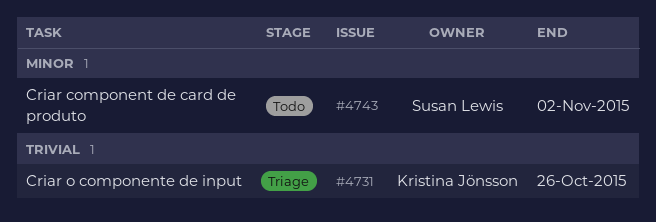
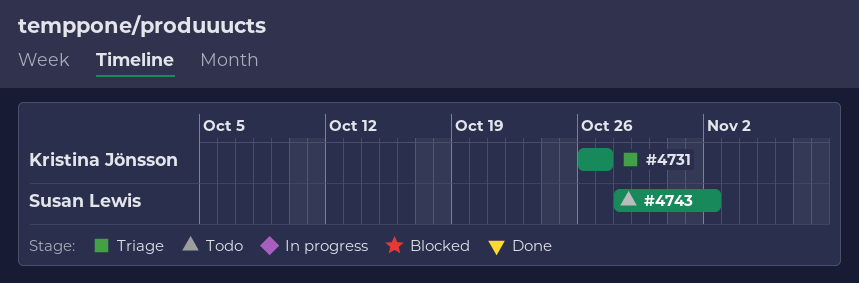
#4731, due: Oct 26 -> Oct 27

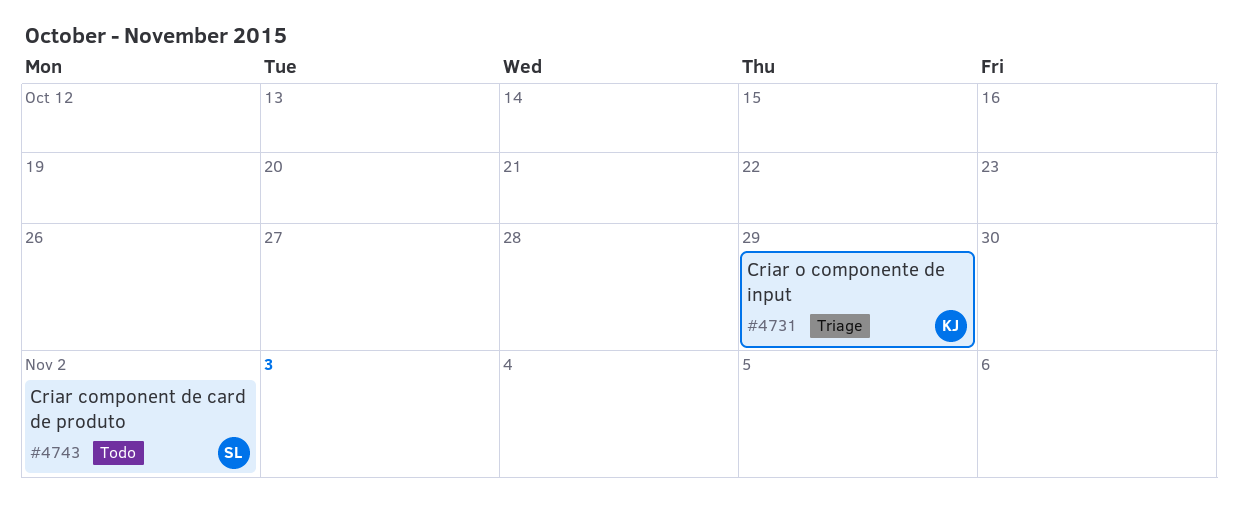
#4731, due: Oct 27 -> Oct 29

